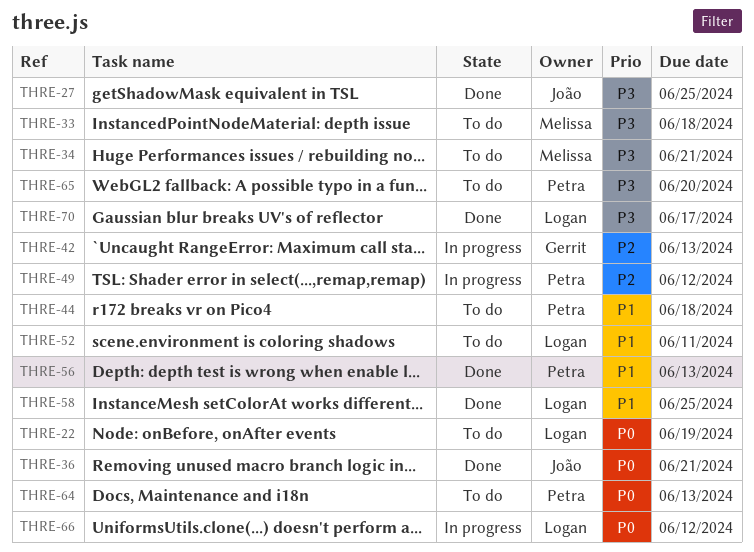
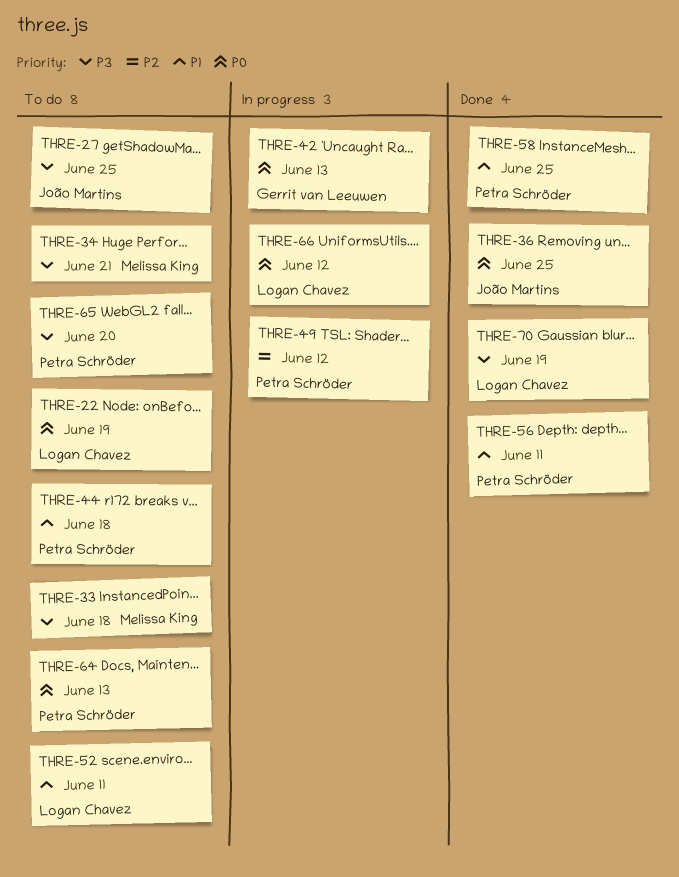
THRE-27, status: Done -> To do
THRE-36, due: Jun 21 -> Jun 25
THRE-42, priority: P2 -> P0
THRE-56, due: Jun 13 -> Jun 11
THRE-58, owner: Logan Chavez -> Petra Schröder
THRE-70, due: Jun 17 -> Jun 19

